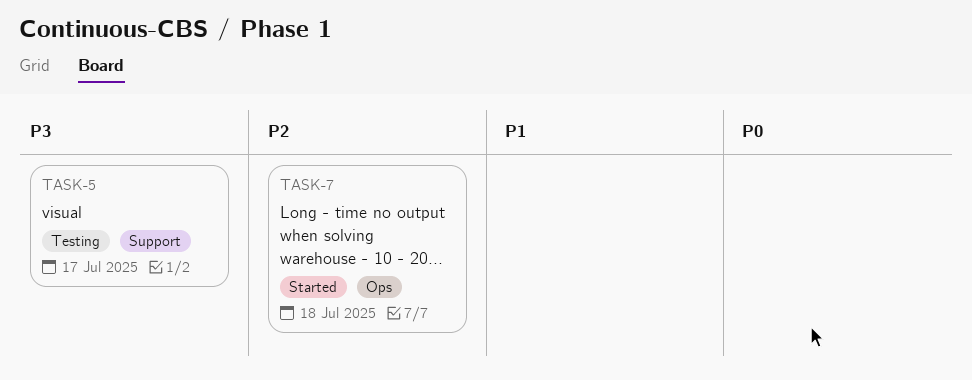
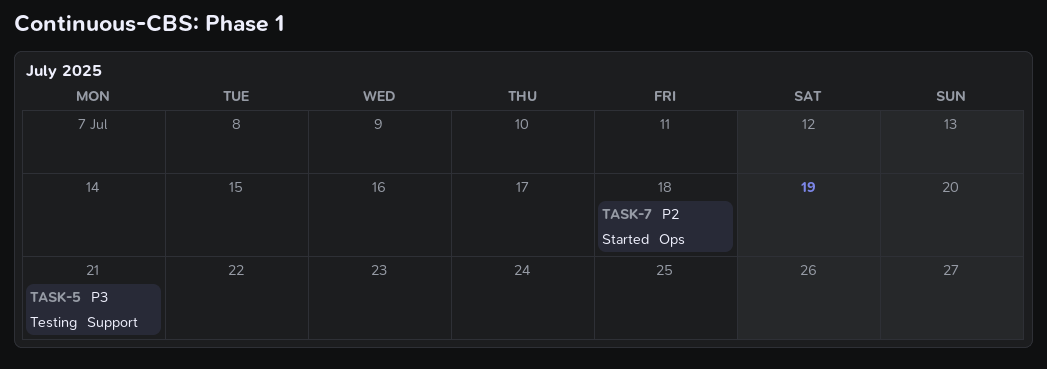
TASK-5, due: Jul 17 -> Jul 21

